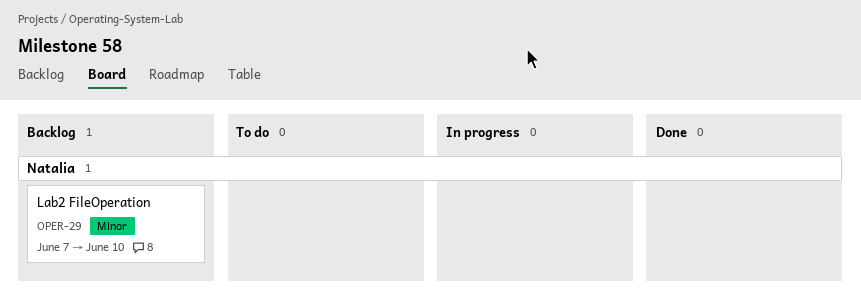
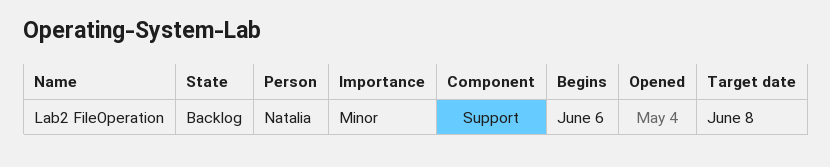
Lab2 FileOperation, start: Jun 7 -> Jun 6
Lab2 FileOperation, due: Jun 10 -> Jun 8

